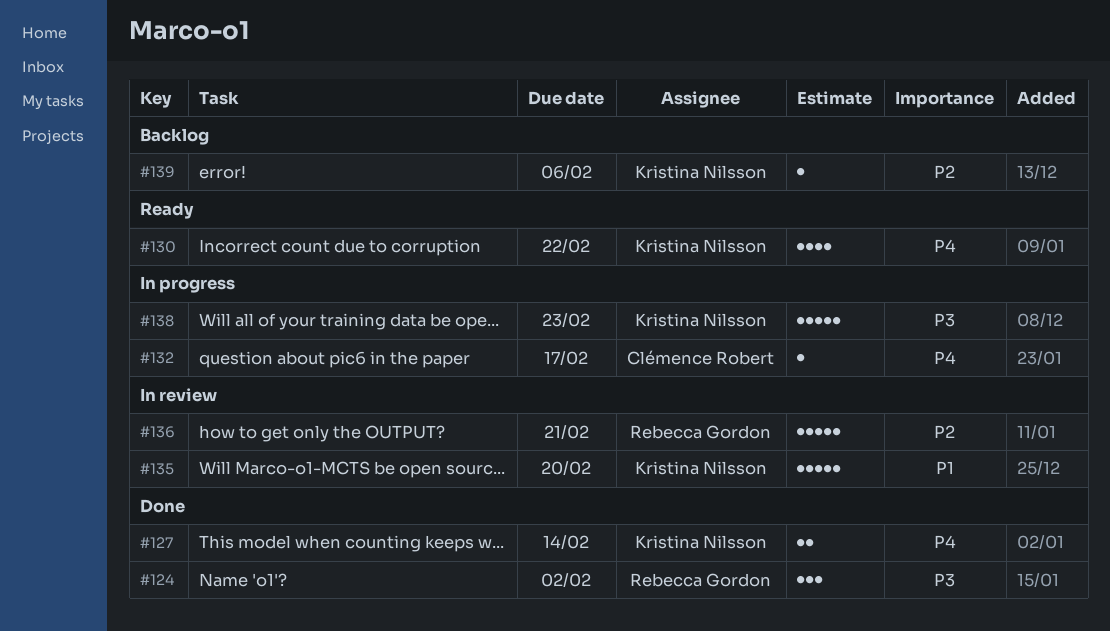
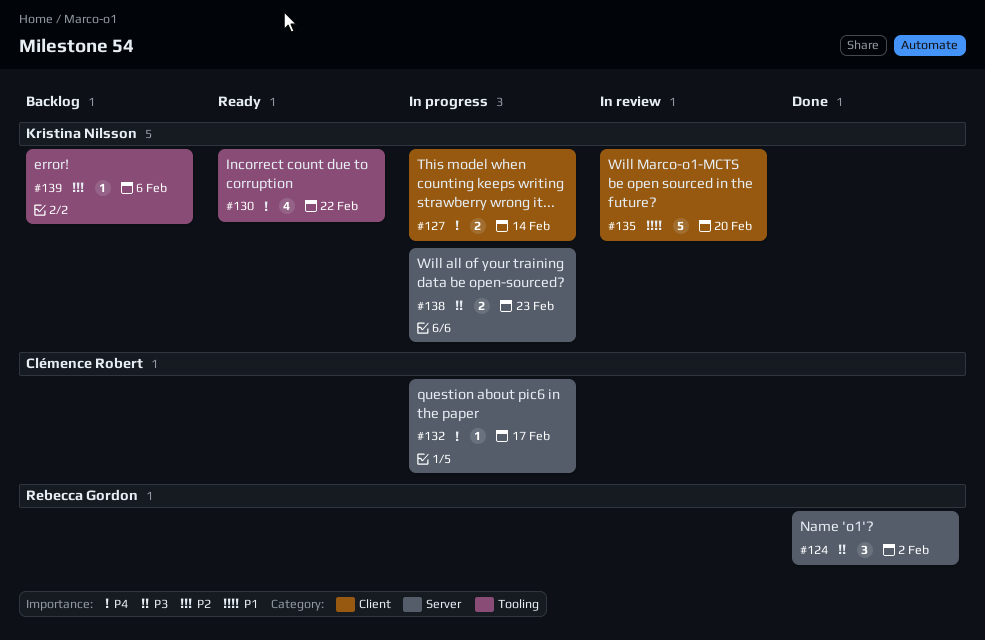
#127, status: Done -> In progress
#136: present -> none
#138, estimate: 5 -> 2

